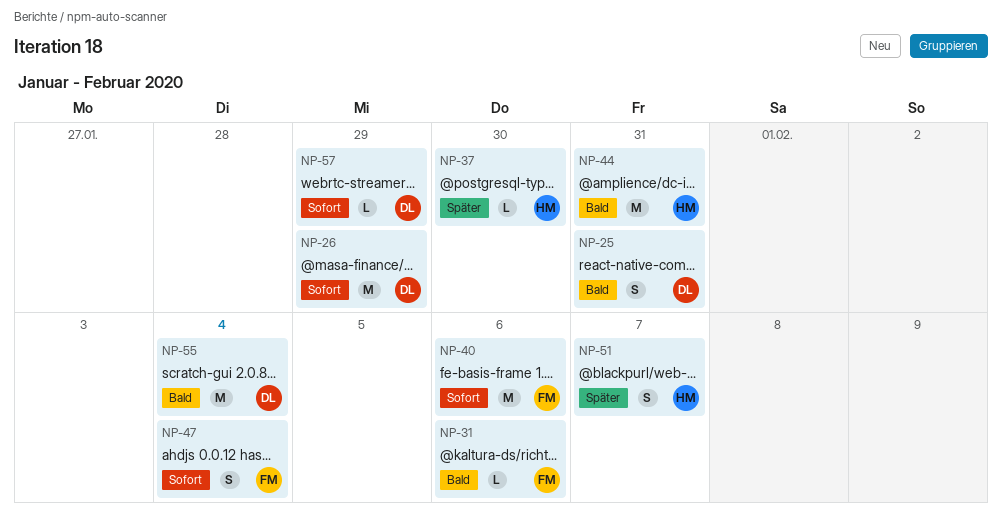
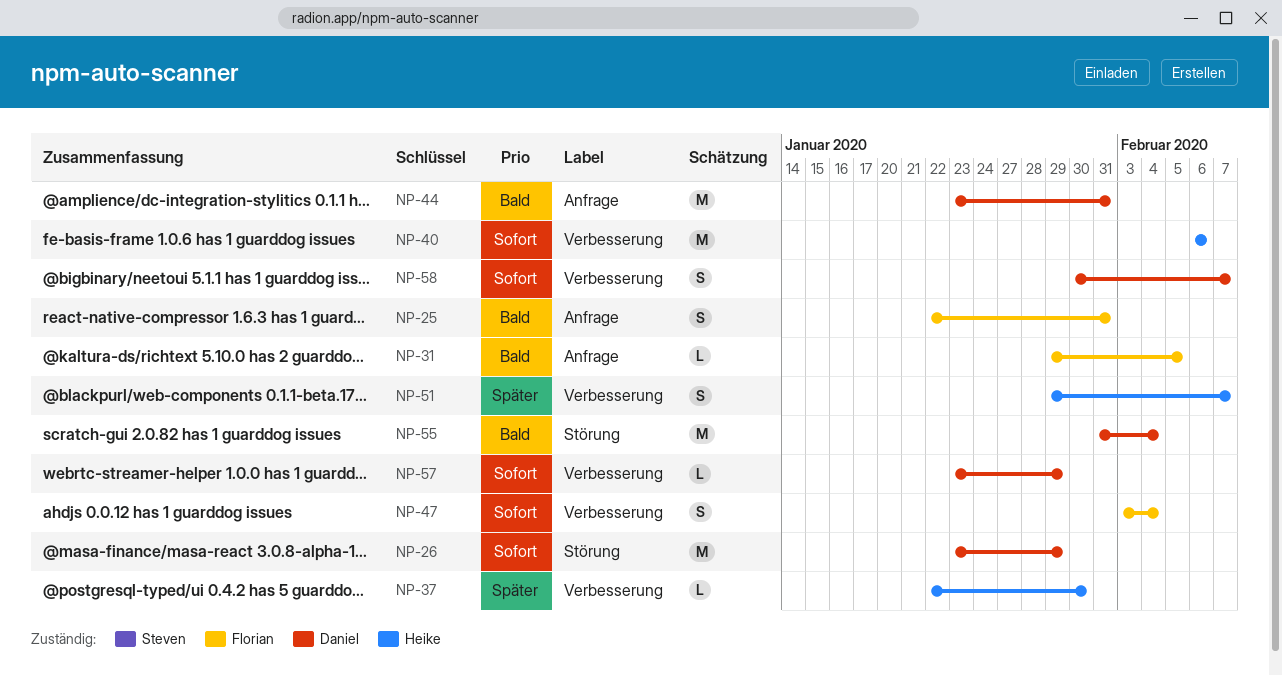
NP-25, owner: Daniel -> Florian
NP-31, due: Feb 6 -> Feb 5
NP-40, owner: Florian -> Heike
NP-44, owner: Heike -> Daniel
NP-58: none -> present

